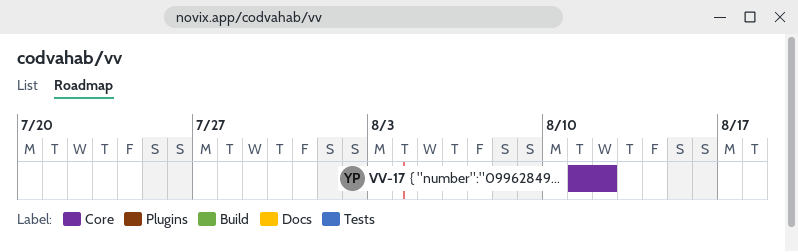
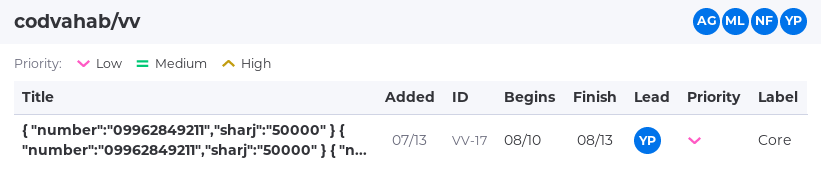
VV-17, start: Aug 11 -> Aug 10
VV-17, due: Aug 12 -> Aug 13

